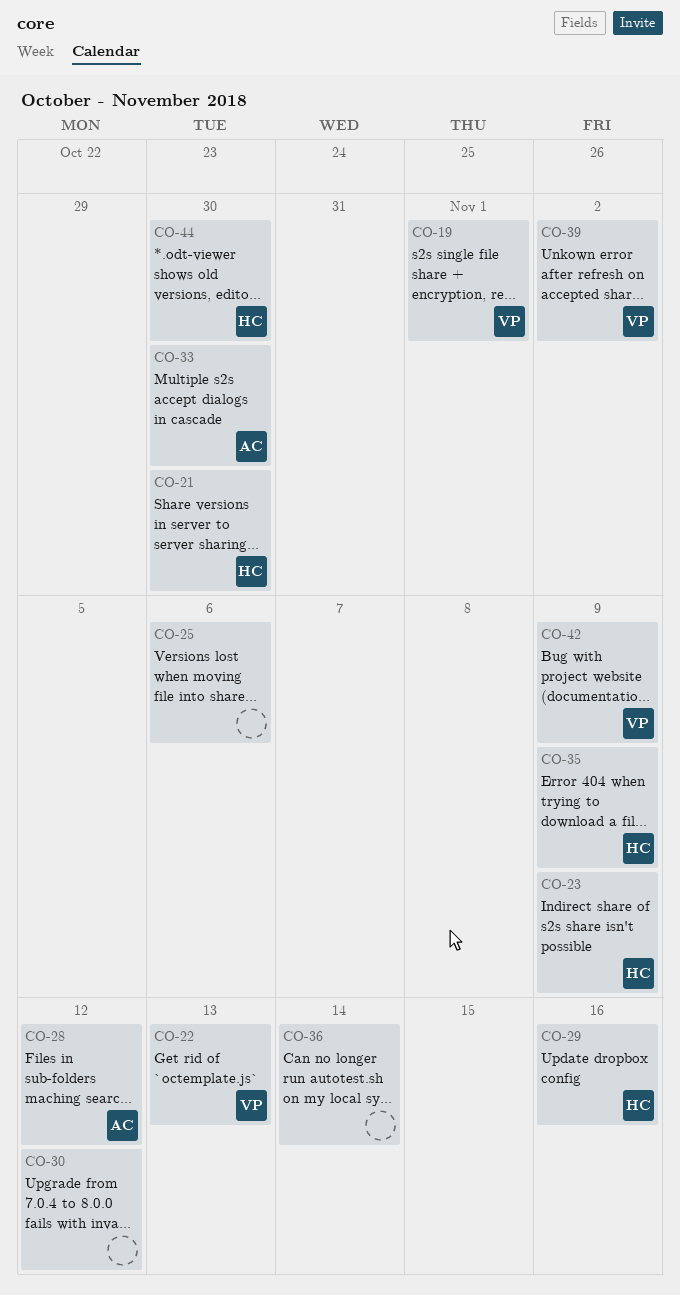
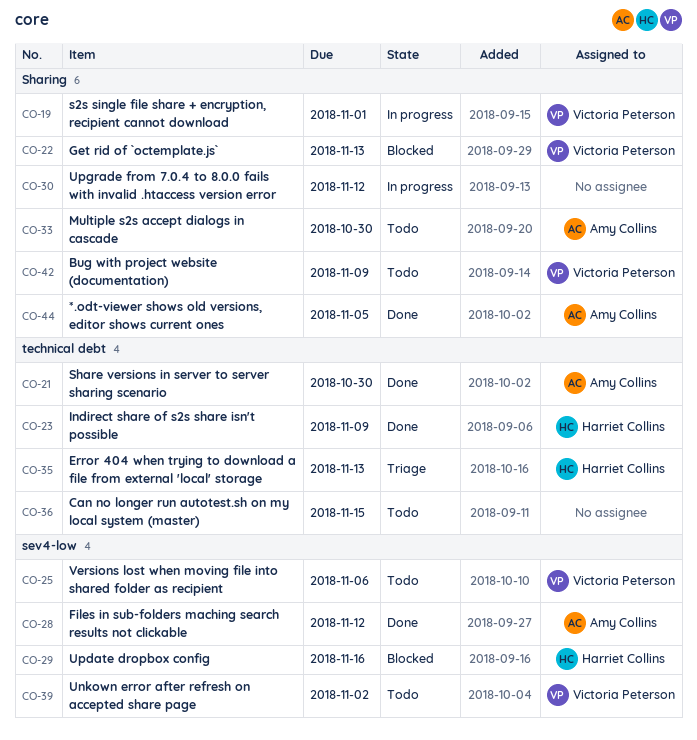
CO-21, owner: Harriet Collins -> Amy Collins
CO-25, owner: none -> Victoria Peterson
CO-35, due: Nov 9 -> Nov 13
CO-36, due: Nov 14 -> Nov 15
CO-44, owner: Harriet Collins -> Amy Collins
CO-44, due: Oct 30 -> Nov 5

